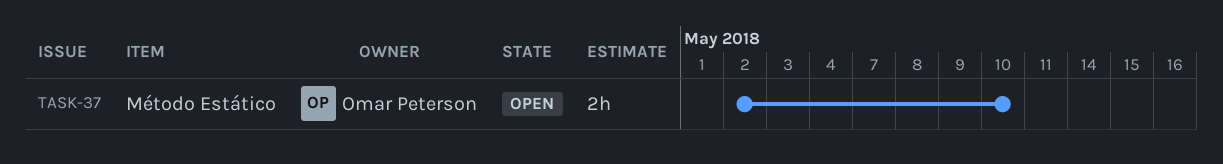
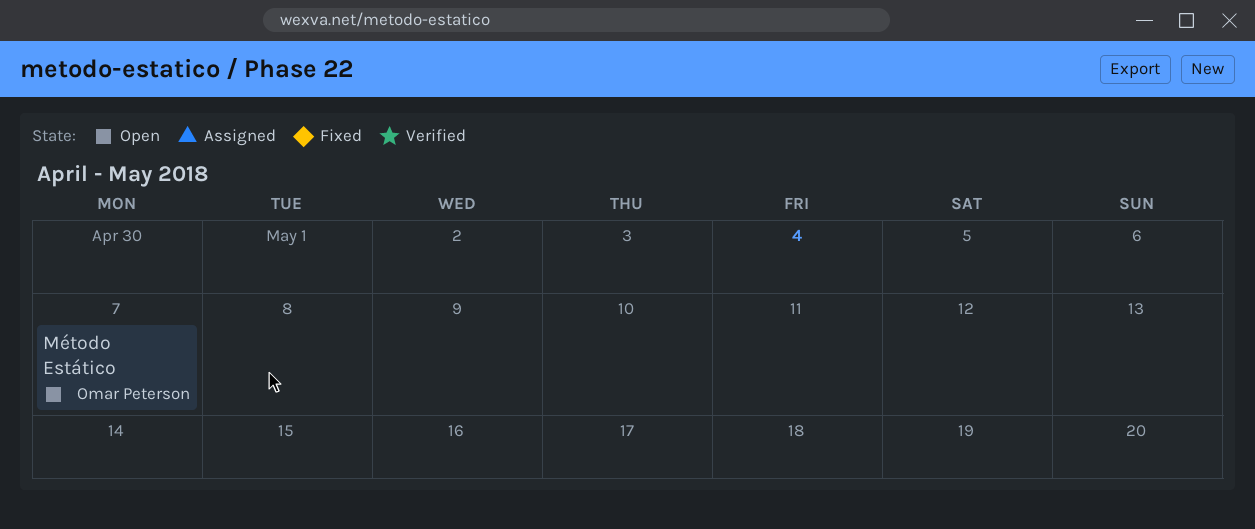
Método Estático, due: May 10 -> May 7

